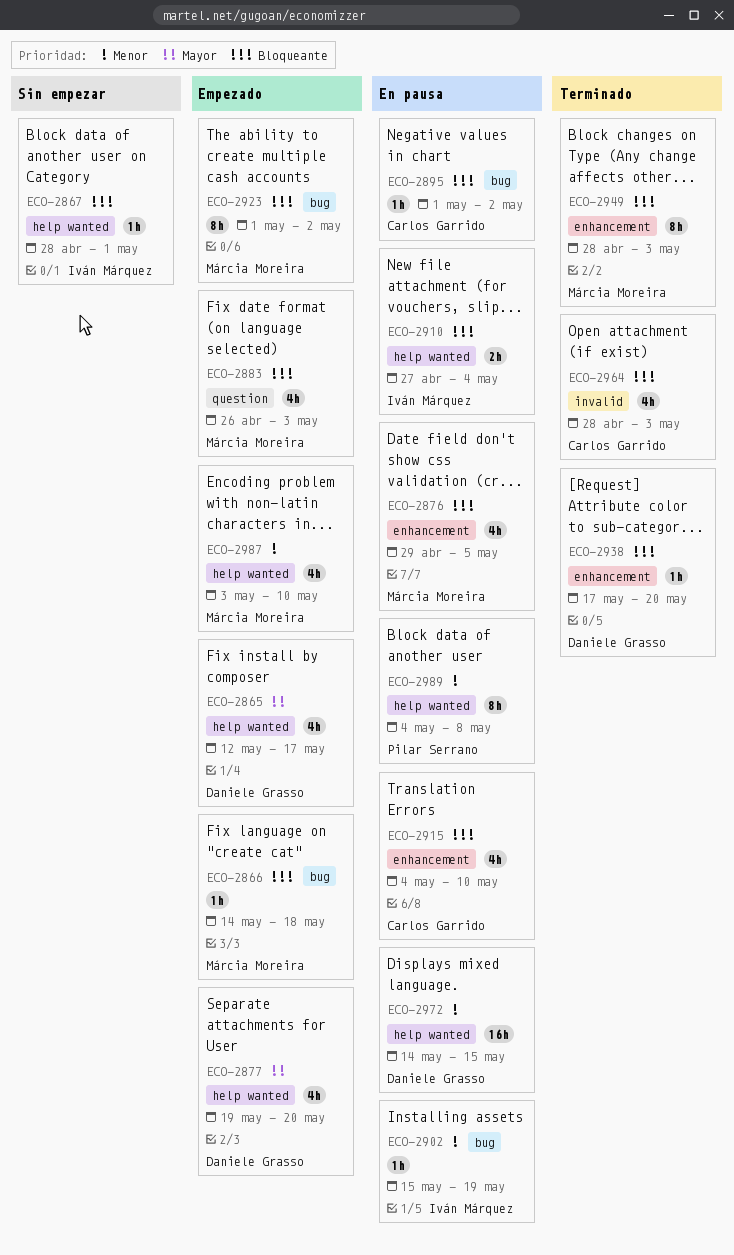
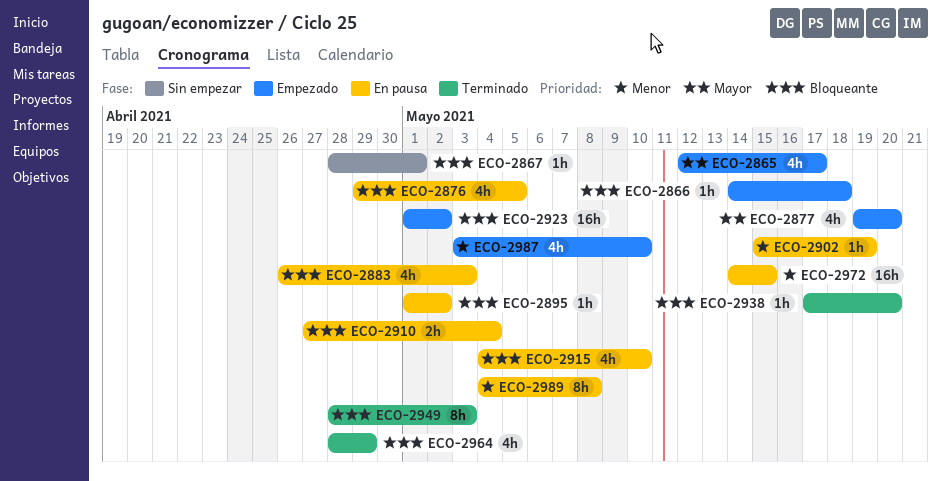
ECO-2883, status: Empezado -> En pausa
ECO-2923, estimate: 8h -> 16h
ECO-2964, due: May 3 -> Apr 29

